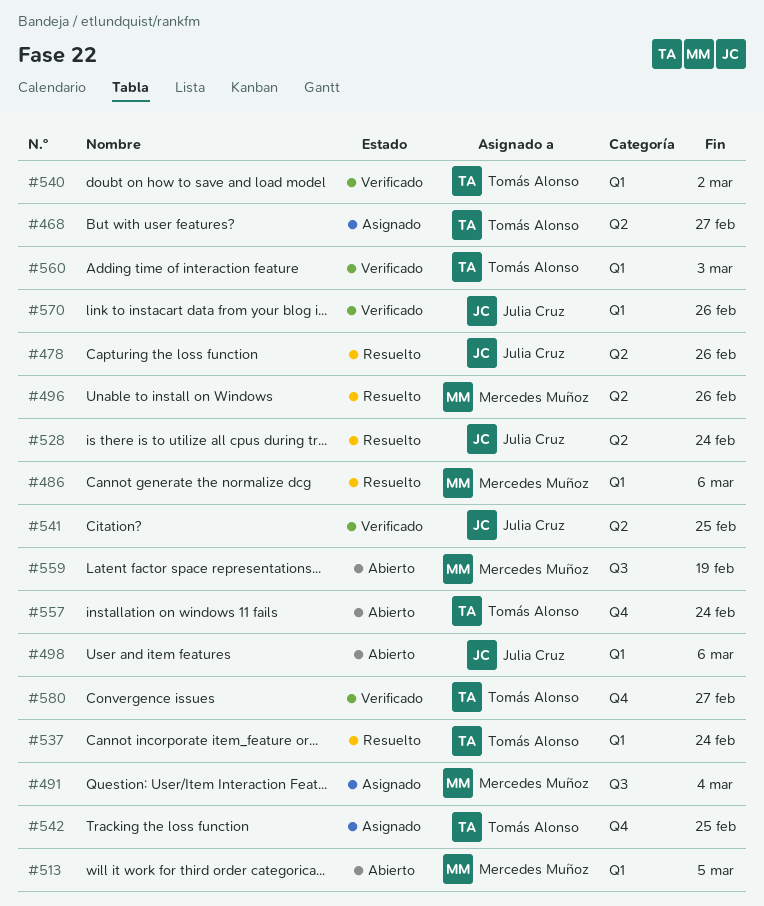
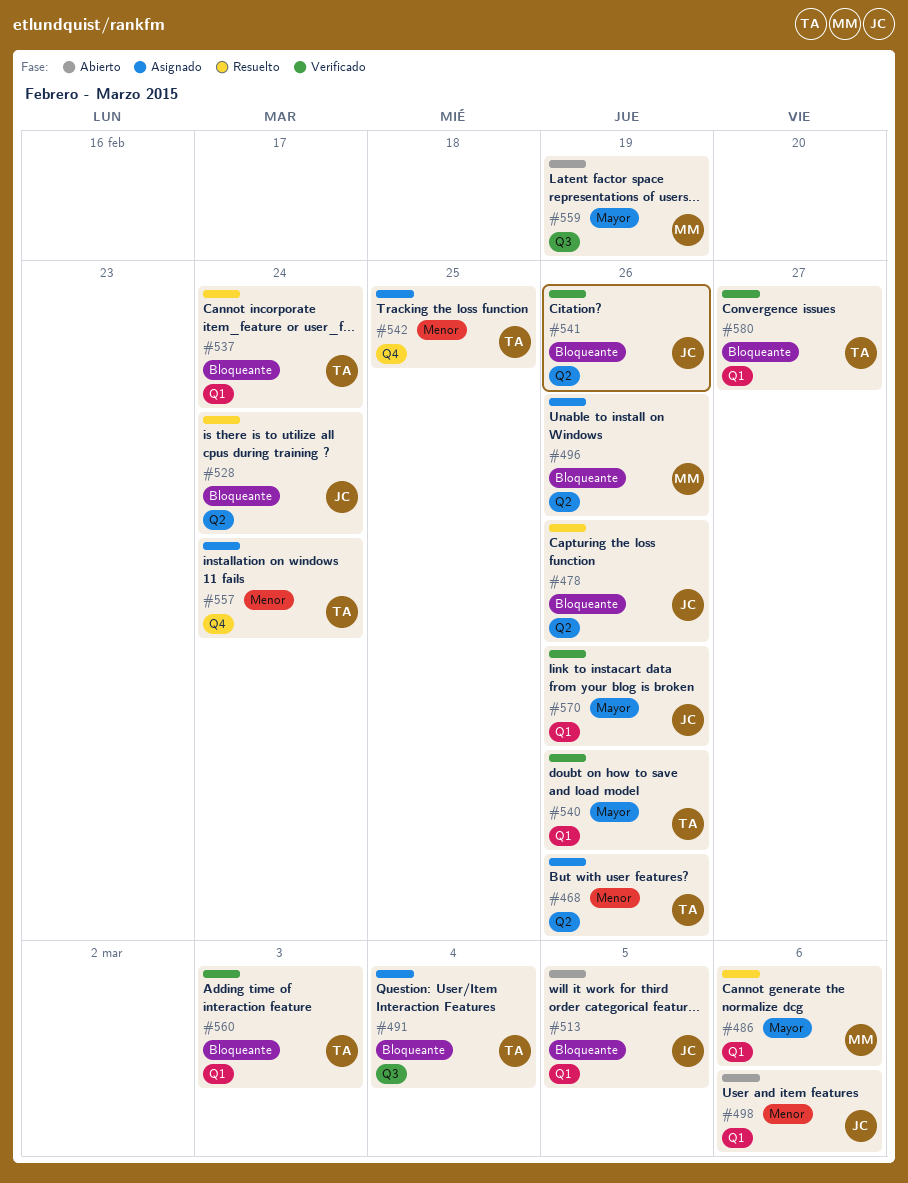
#468, due: Feb 27 -> Feb 26
#491, owner: Mercedes Muñoz -> Tomás Alonso
#496, status: Resuelto -> Asignado
#513, owner: Mercedes Muñoz -> Julia Cruz
#540, due: Mar 2 -> Feb 26
#541, due: Feb 25 -> Feb 26
#557, status: Abierto -> Asignado
#580, label: Q4 -> Q1

